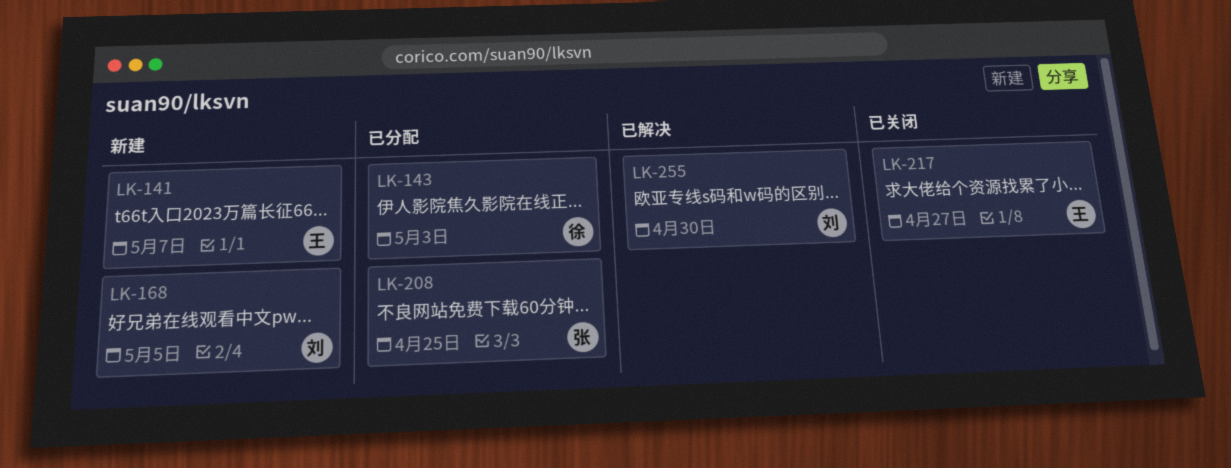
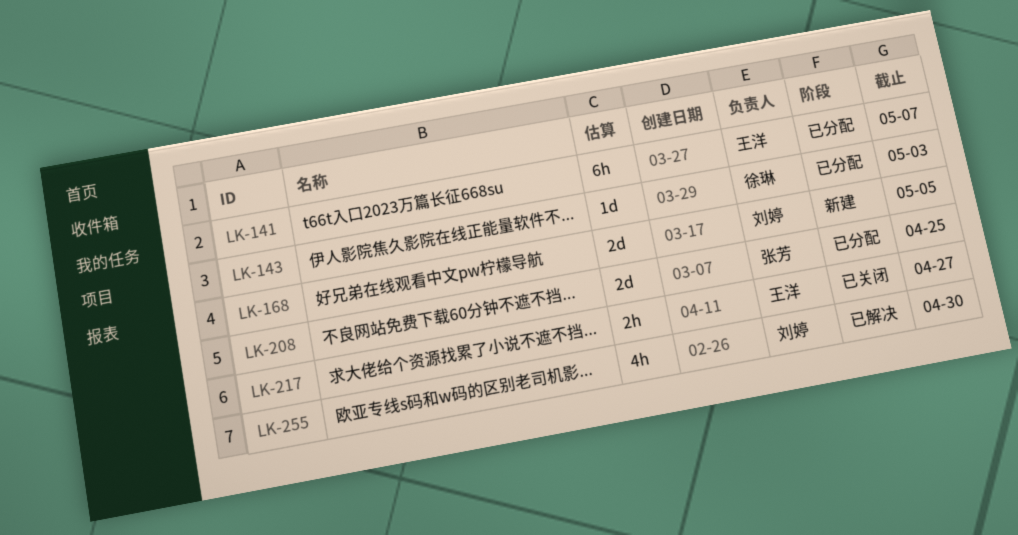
LK-141, status: 新建 -> 已分配

